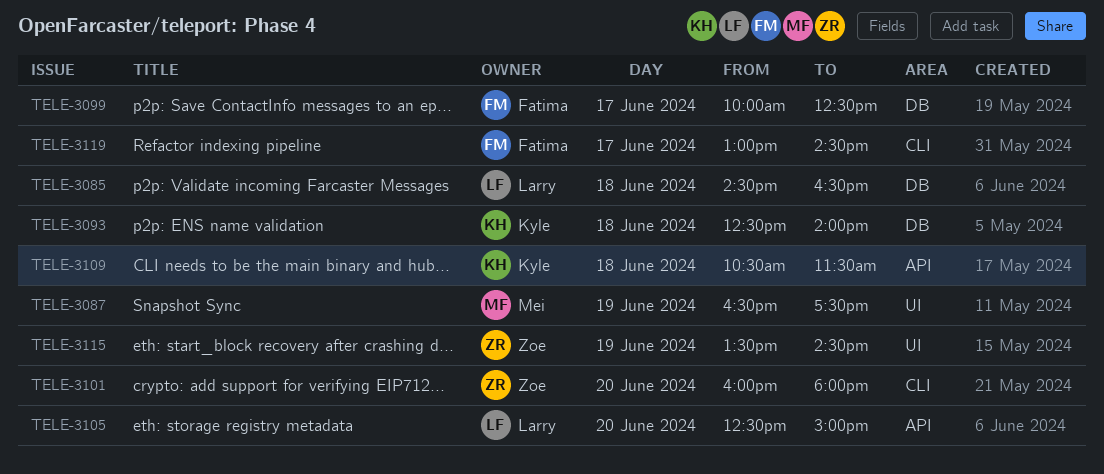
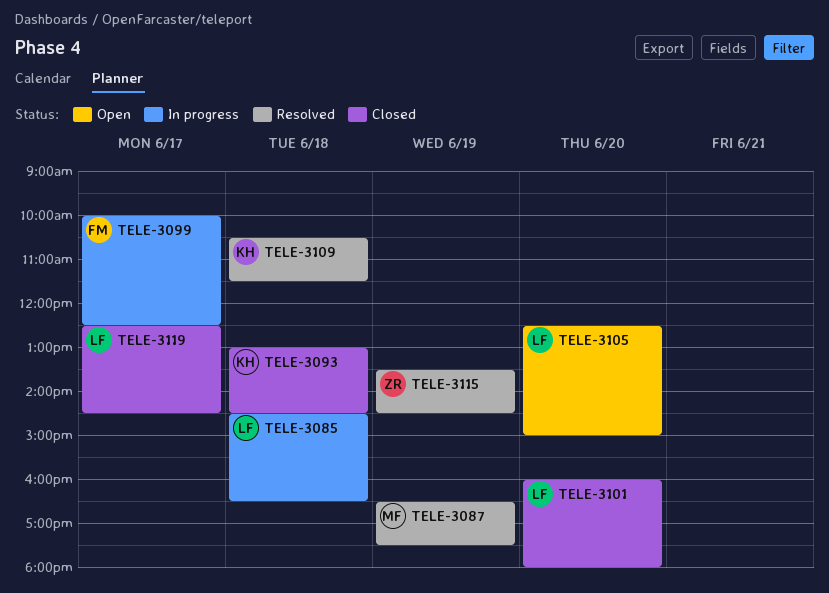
TELE-3093, begins: 12:30 -> 13:00
TELE-3093, ends: 14:00 -> 14:30
TELE-3101, owner: Zoe -> Larry
TELE-3119, owner: Fatima -> Larry
TELE-3119, begins: 13:00 -> 12:30

